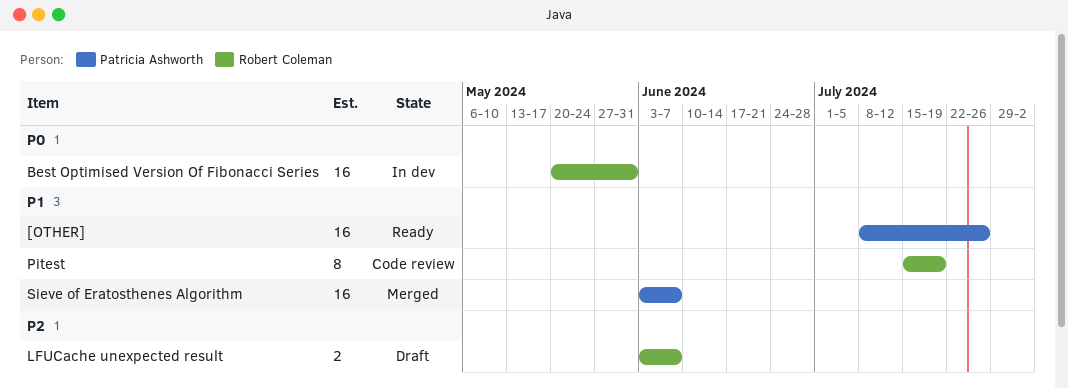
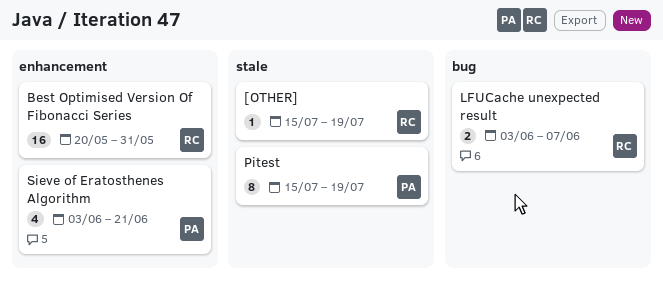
[OTHER], owner: Patricia Ashworth -> Robert Coleman
[OTHER], estimate: 16 -> 1
[OTHER], start: Jul 8 -> Jul 15
[OTHER], due: Jul 26 -> Jul 19
Pitest, owner: Robert Coleman -> Patricia Ashworth
Sieve of Eratosthenes Algorithm, estimate: 16 -> 4
Sieve of Eratosthenes Algorithm, due: Jun 7 -> Jun 21

